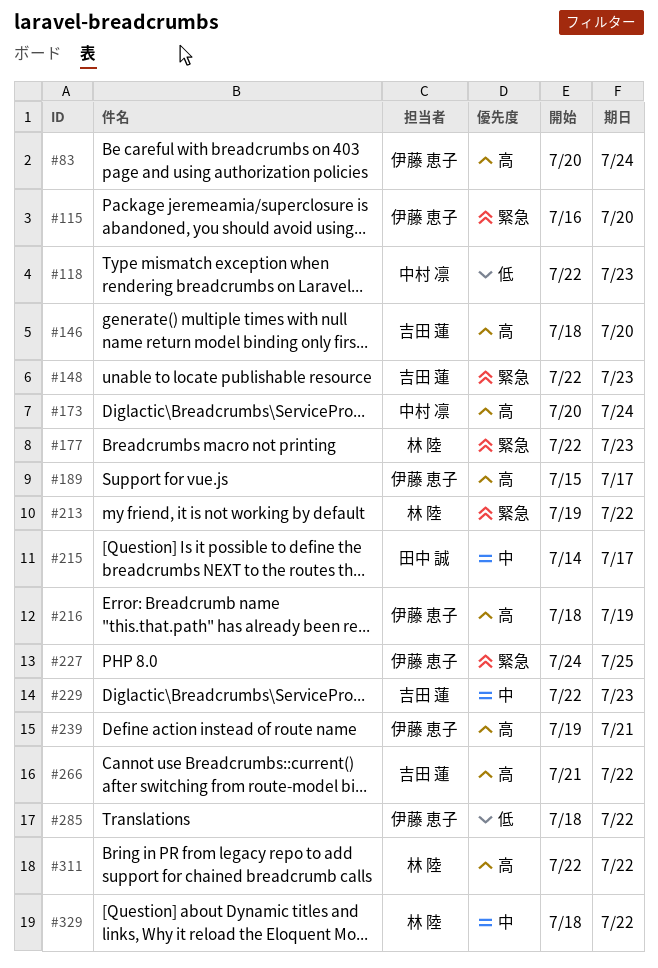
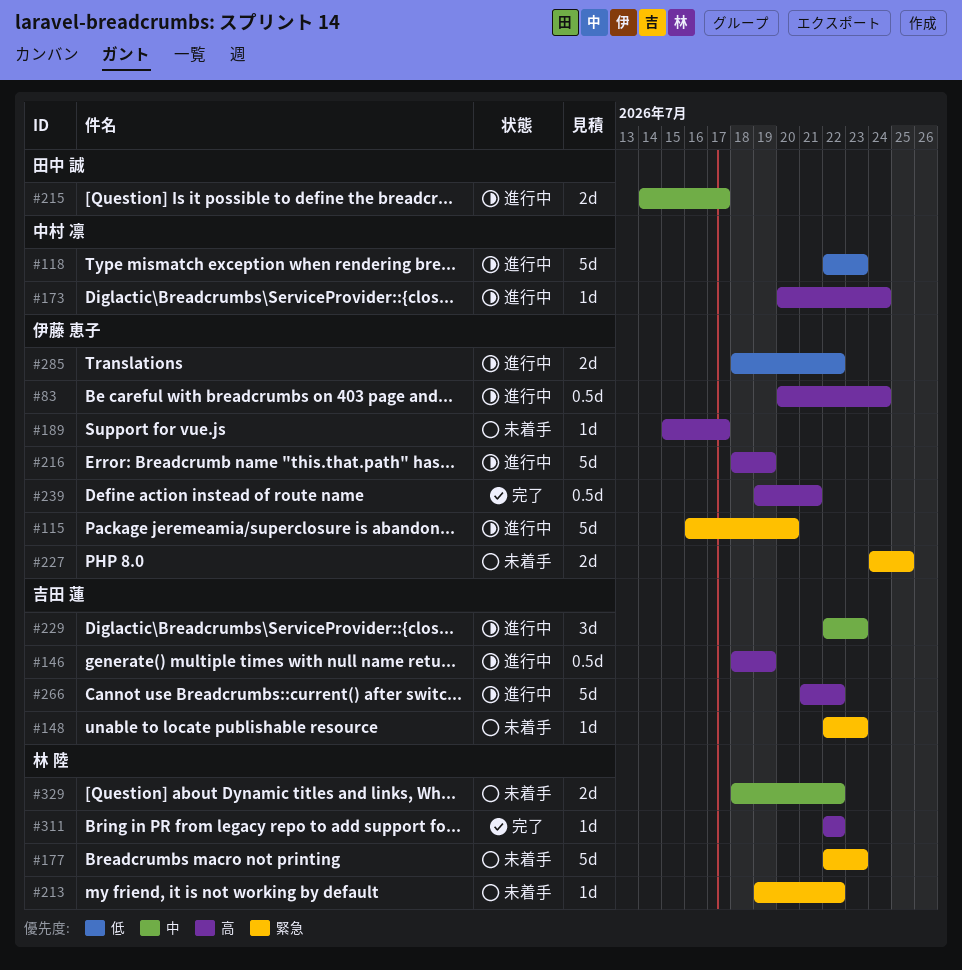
#146, due: Jul 20 -> Jul 19

